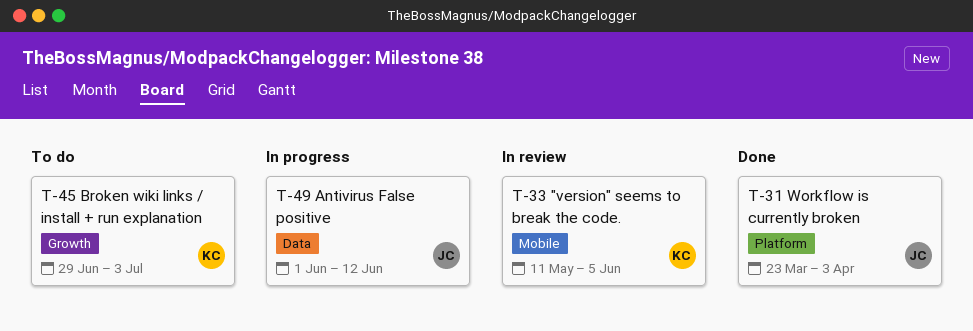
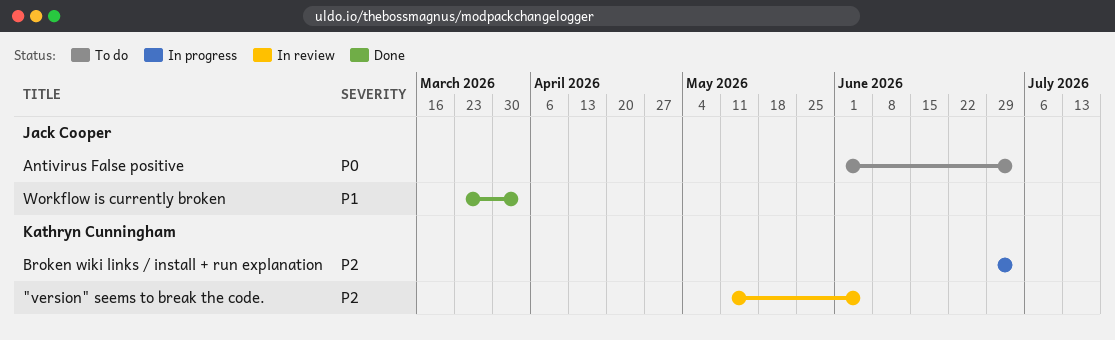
Antivirus False positive, status: In progress -> To do
Antivirus False positive, due: Jun 12 -> Jul 3
Broken wiki links / install + run explanation, status: To do -> In progress

